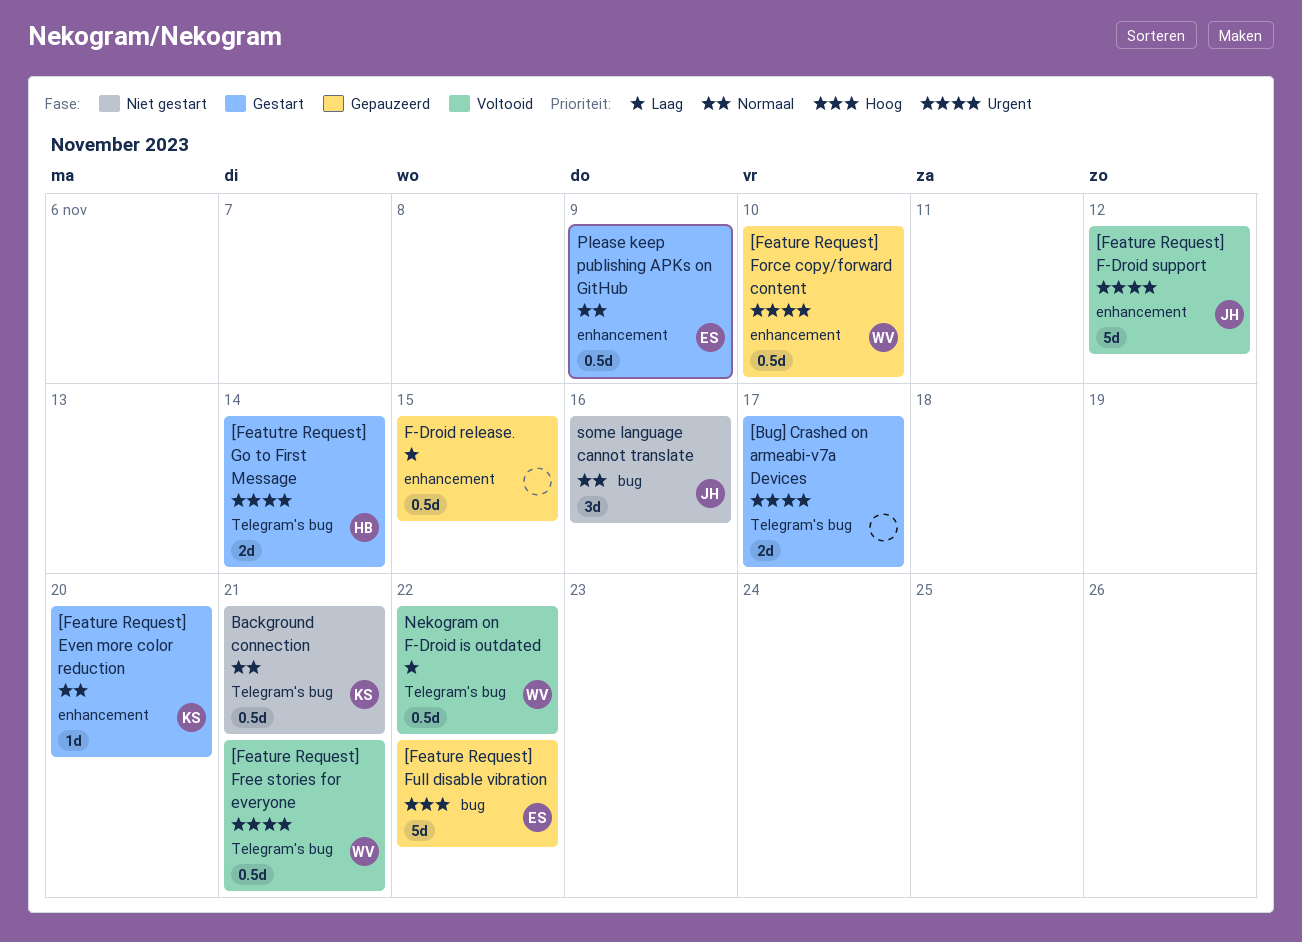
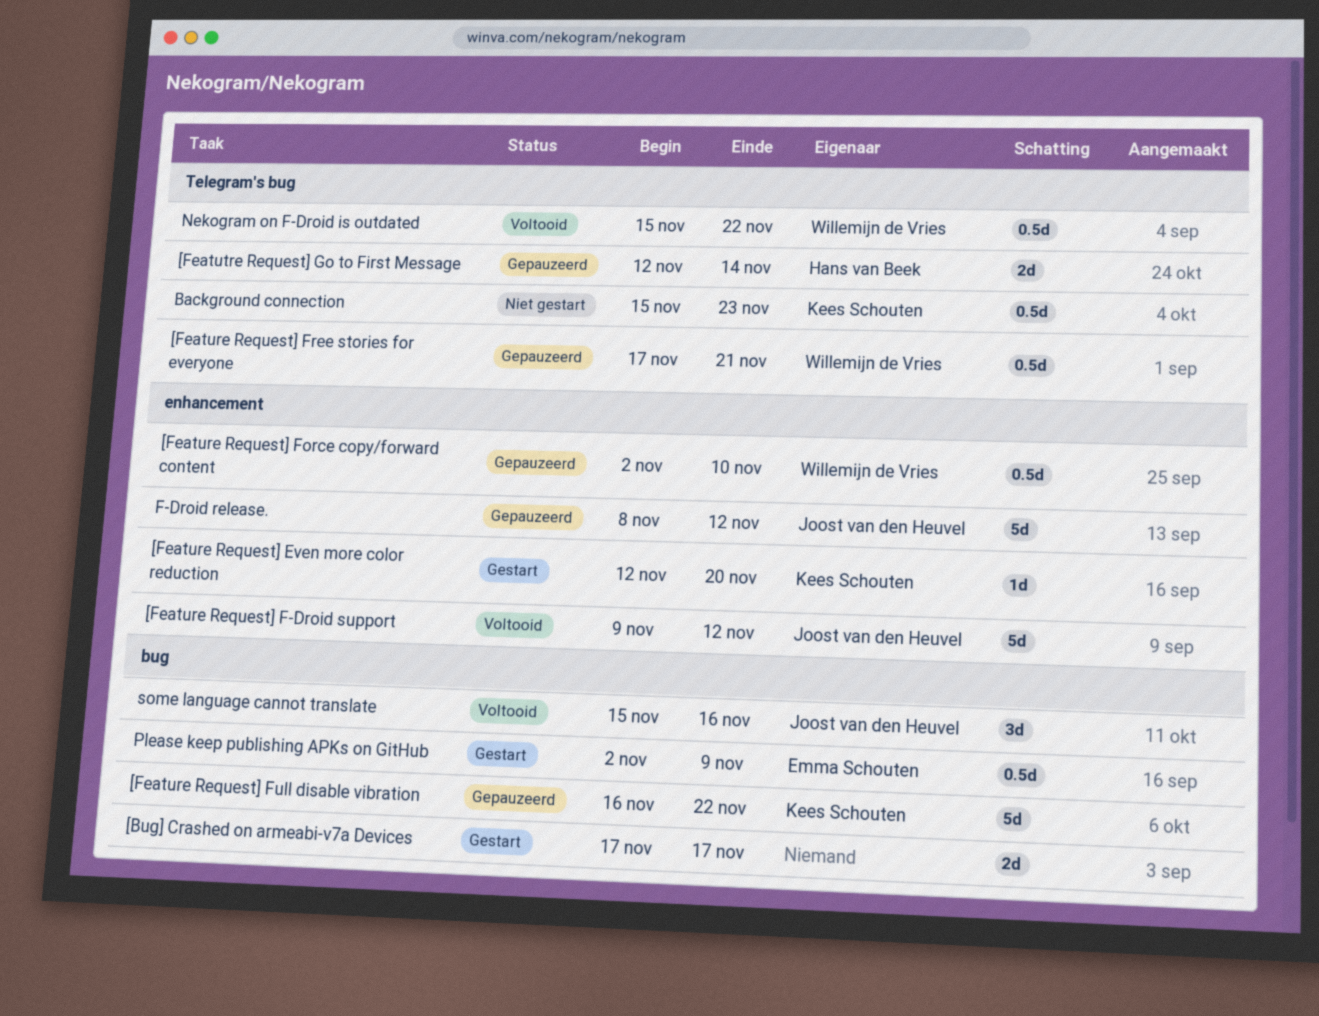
[Bug] Crashed on armeabi-v7a Devices, label: Telegram's bug -> bug
[Feature Request] Free stories for everyone, status: Voltooid -> Gepauzeerd
[Feature Request] Full disable vibration, owner: Emma Schouten -> Kees Schouten
[Featutre Request] Go to First Message, status: Gestart -> Gepauzeerd
Background connection, due: Nov 21 -> Nov 23
F-Droid release., owner: none -> Joost van den Heuvel
F-Droid release., estimate: 0.5d -> 5d
F-Droid release., due: Nov 15 -> Nov 12
Please keep publishing APKs on GitHub, label: enhancement -> bug
some language cannot translate, status: Niet gestart -> Voltooid

